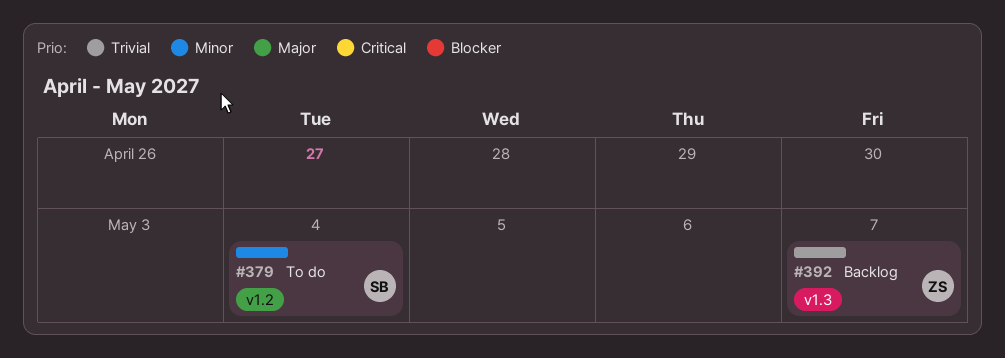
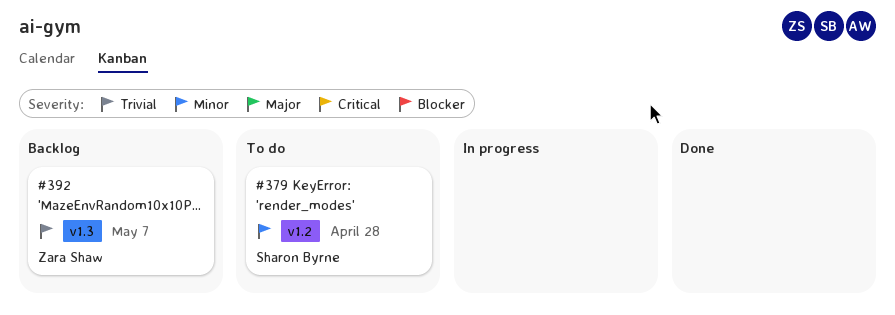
#379, due: May 4 -> Apr 28

